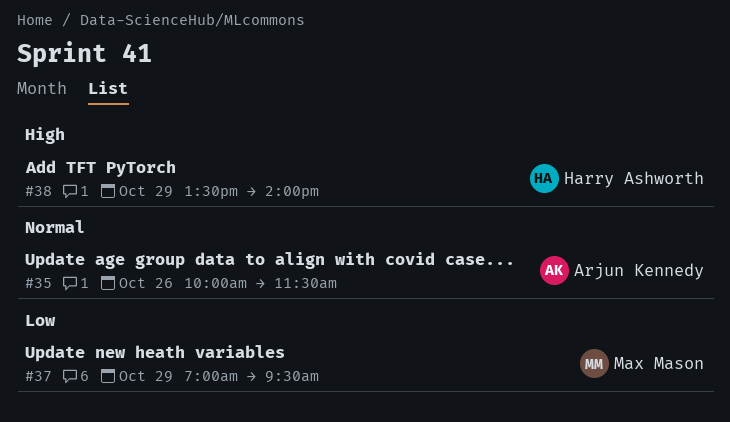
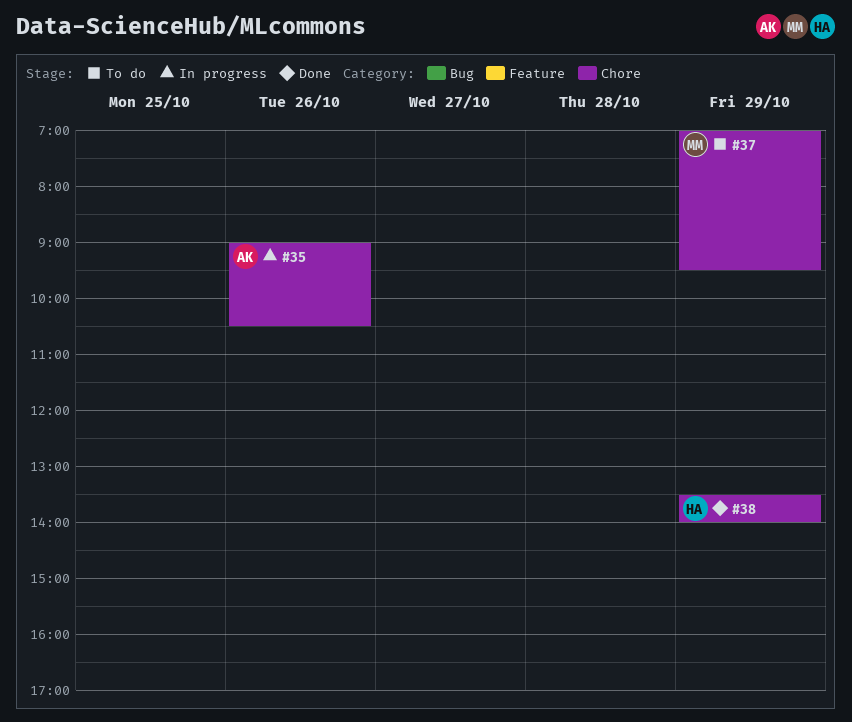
#35, begins: 10:00 -> 09:00
#35, ends: 11:30 -> 10:30

